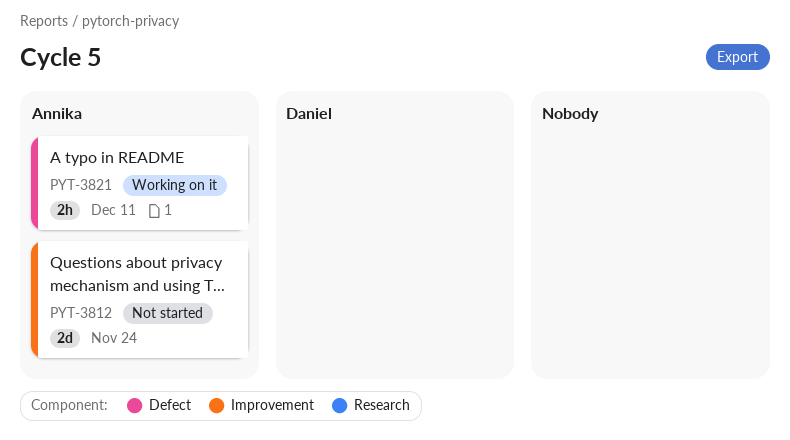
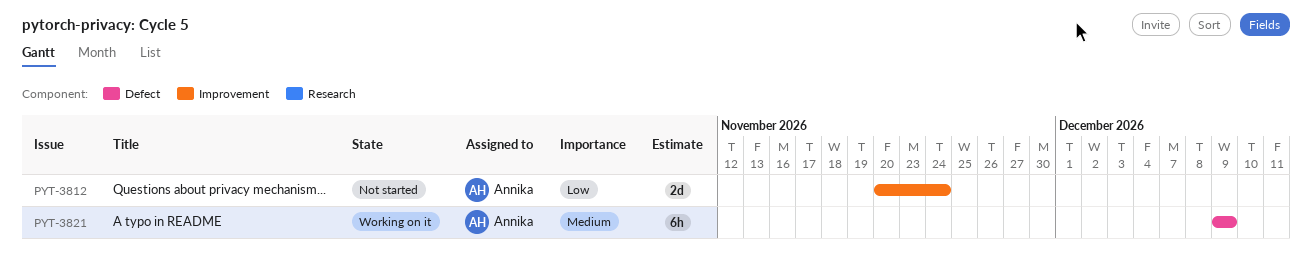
PYT-3821, estimate: 2h -> 6h
PYT-3821, due: Dec 11 -> Dec 9

